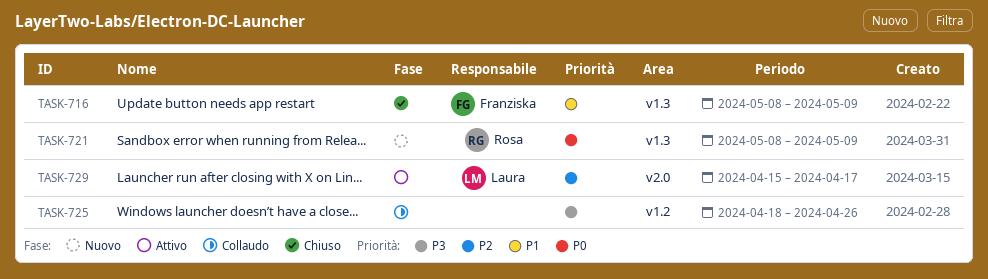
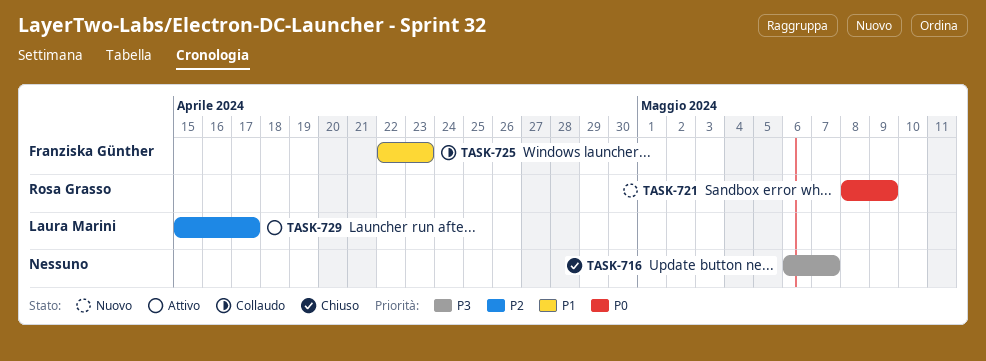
TASK-716, owner: Franziska Günther -> none
TASK-716, priority: P1 -> P3
TASK-716, start: May 8 -> May 6
TASK-716, due: May 9 -> May 7
TASK-725, owner: none -> Franziska Günther
TASK-725, priority: P3 -> P1
TASK-725, start: Apr 18 -> Apr 22
TASK-725, due: Apr 26 -> Apr 23

